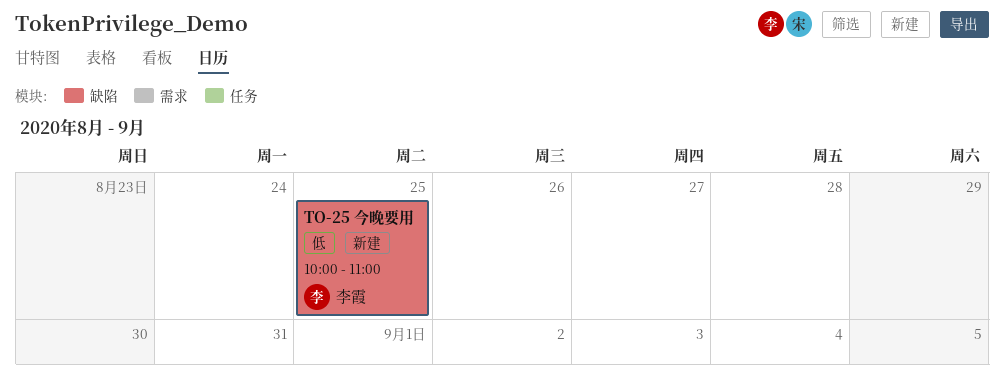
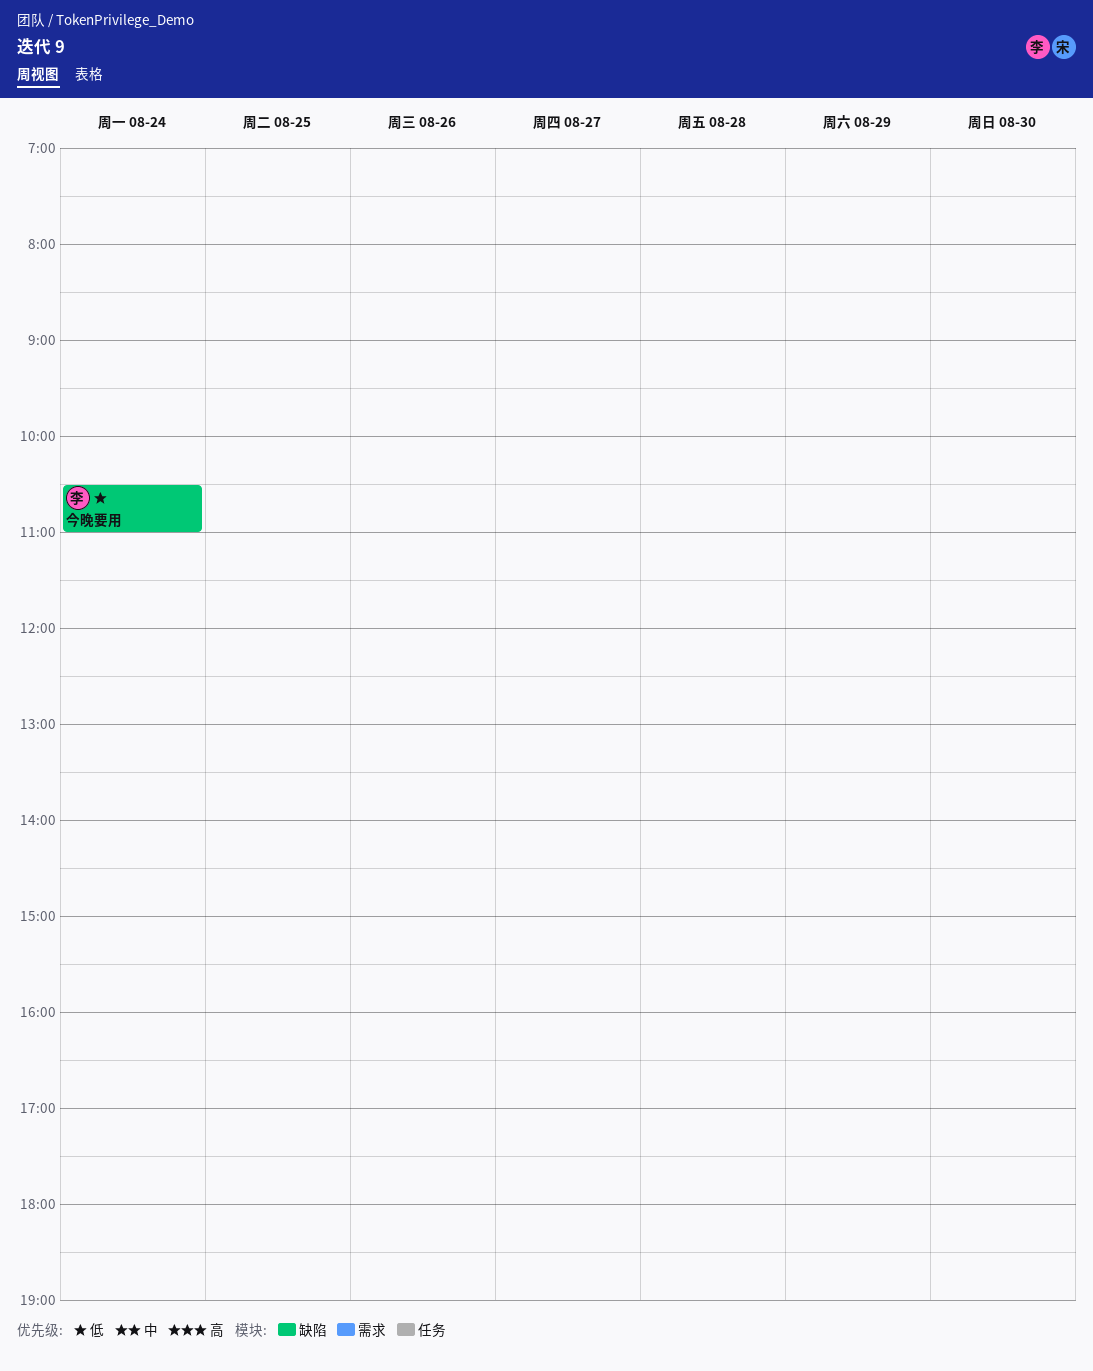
今晚要用, day: Aug 25 -> Aug 24
今晚要用, begins: 10:00 -> 10:30

